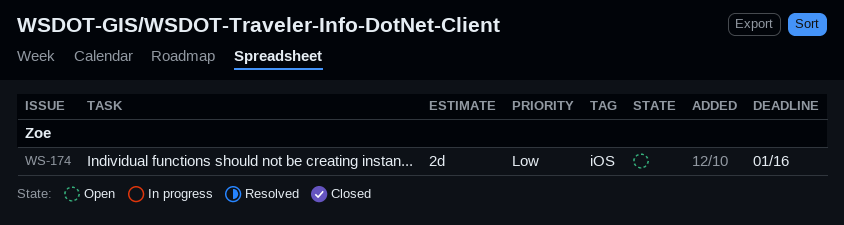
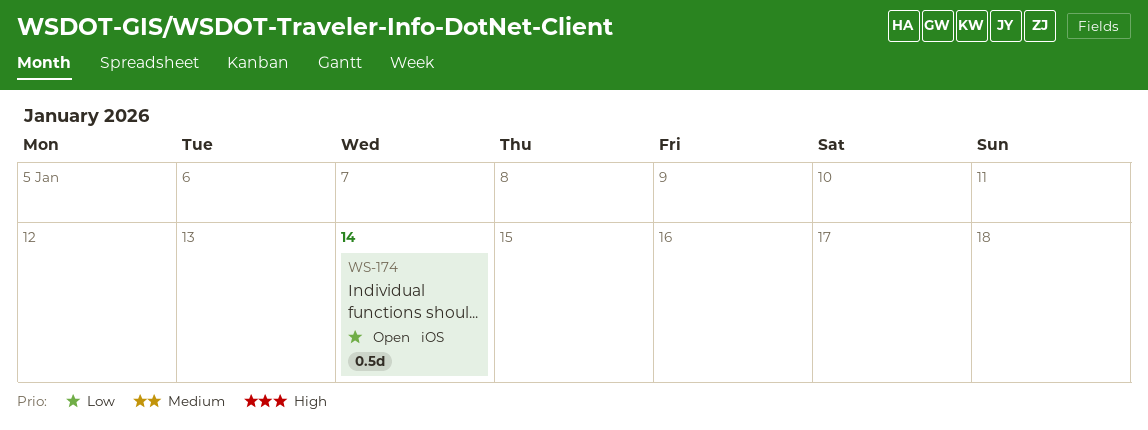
WS-174, estimate: 2d -> 0.5d
WS-174, due: Jan 16 -> Jan 14

